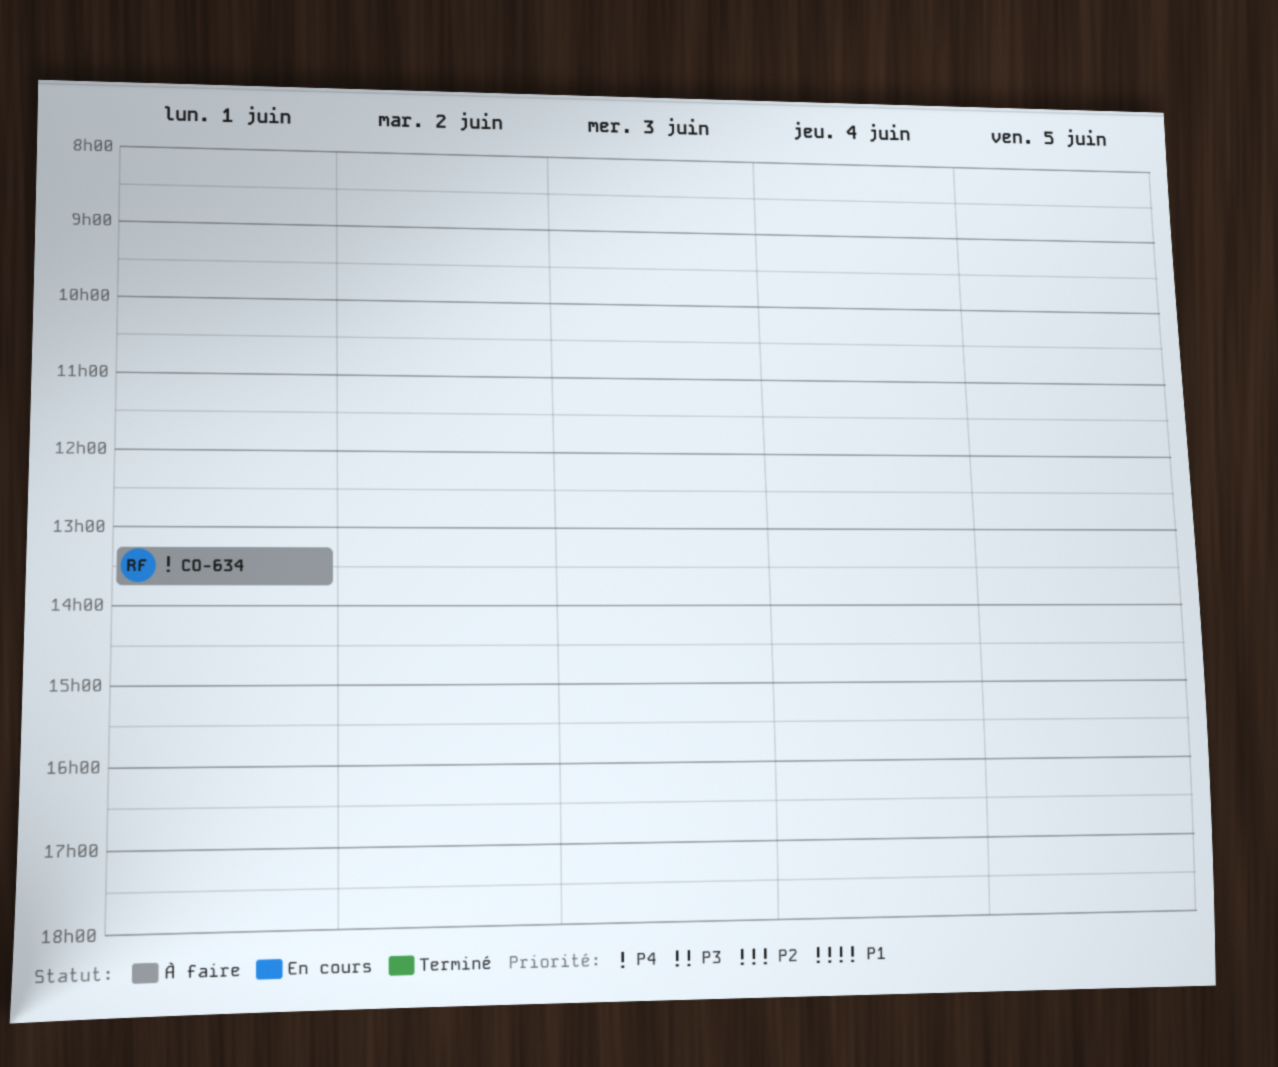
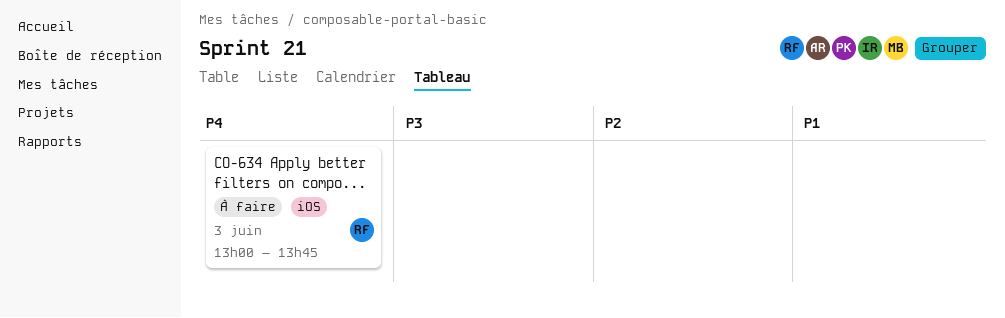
CO-634, day: Jun 1 -> Jun 3
CO-634, begins: 13:15 -> 13:00

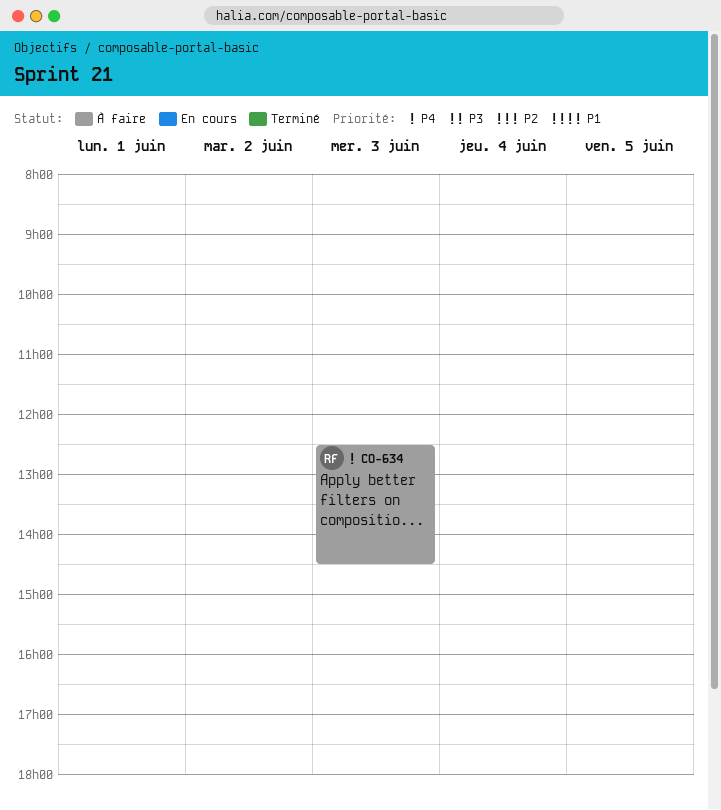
CO-634, begins: 13:00 -> 12:30
CO-634, ends: 13:45 -> 14:30

